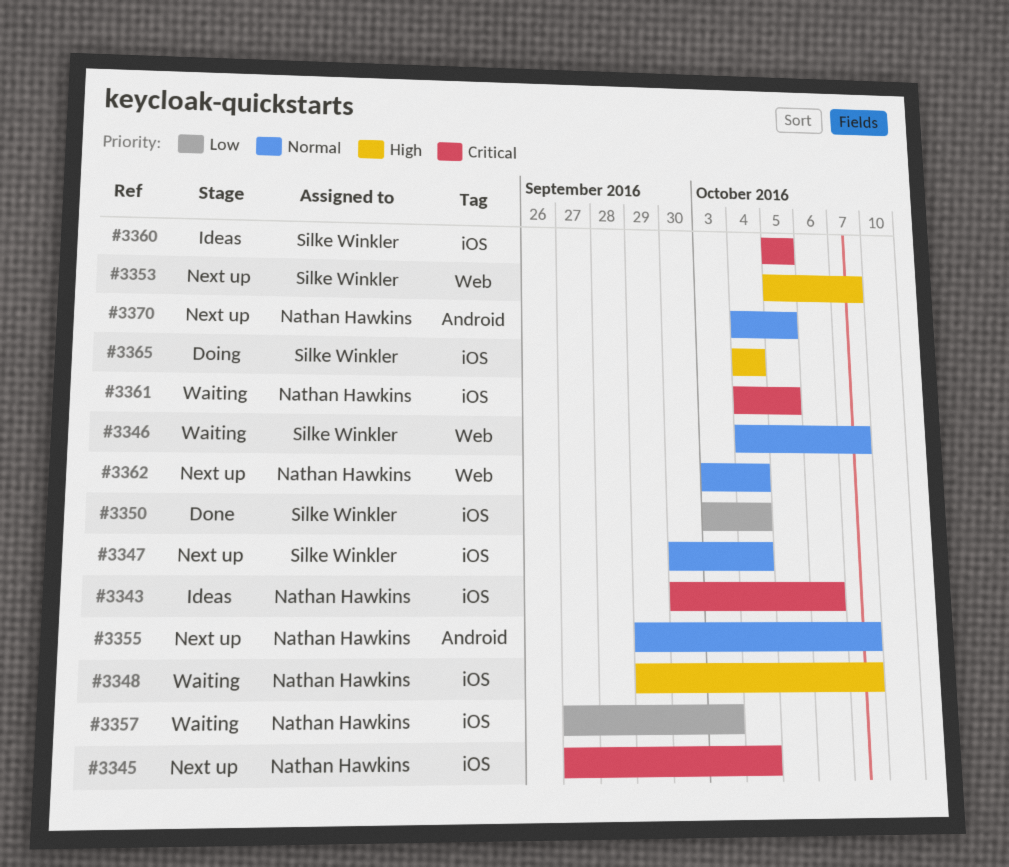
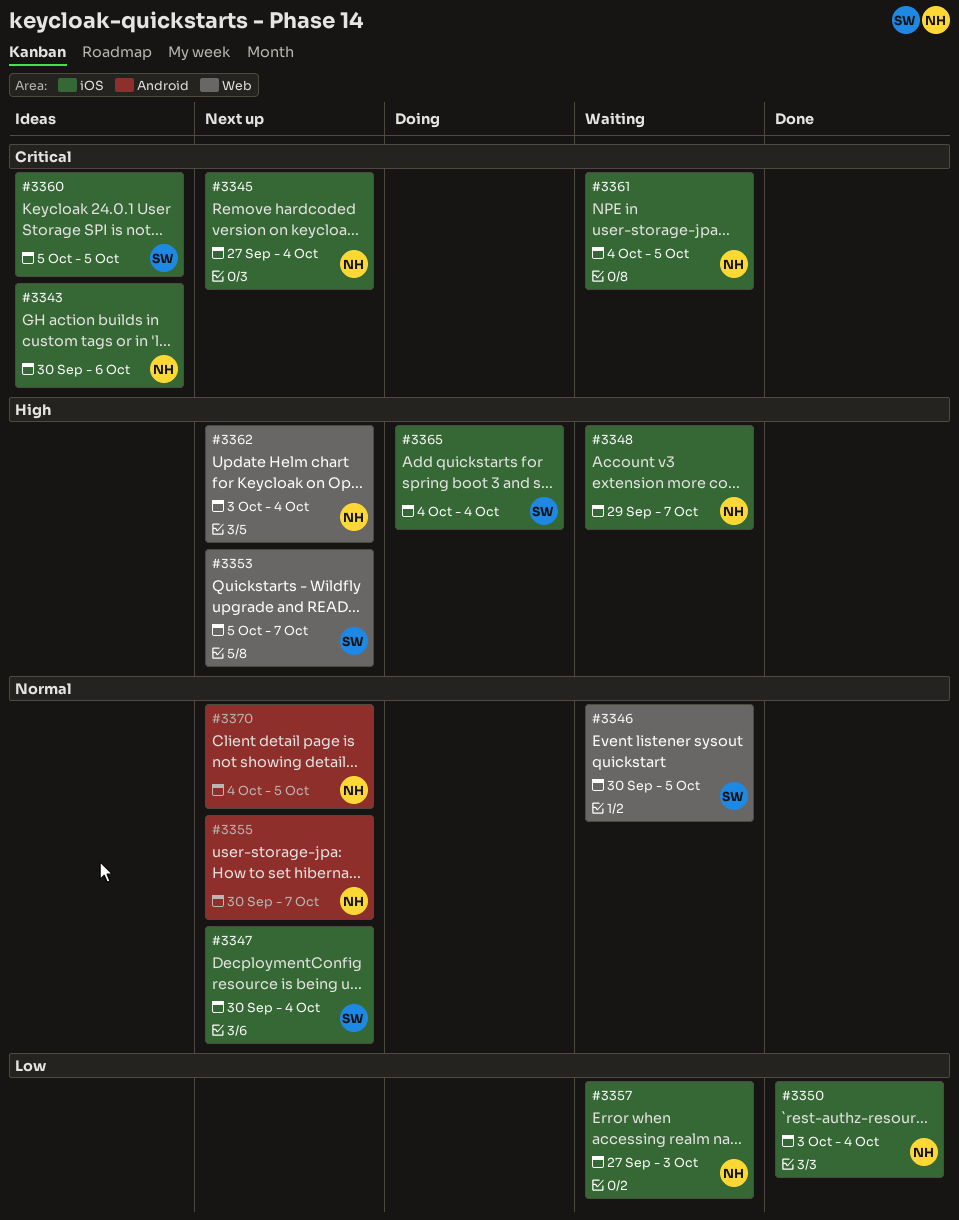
#3346, start: Oct 4 -> Sep 30
#3346, due: Oct 7 -> Oct 5
#3350, owner: Silke Winkler -> Nathan Hawkins
#3355, start: Sep 29 -> Sep 30
#3362, priority: Normal -> High

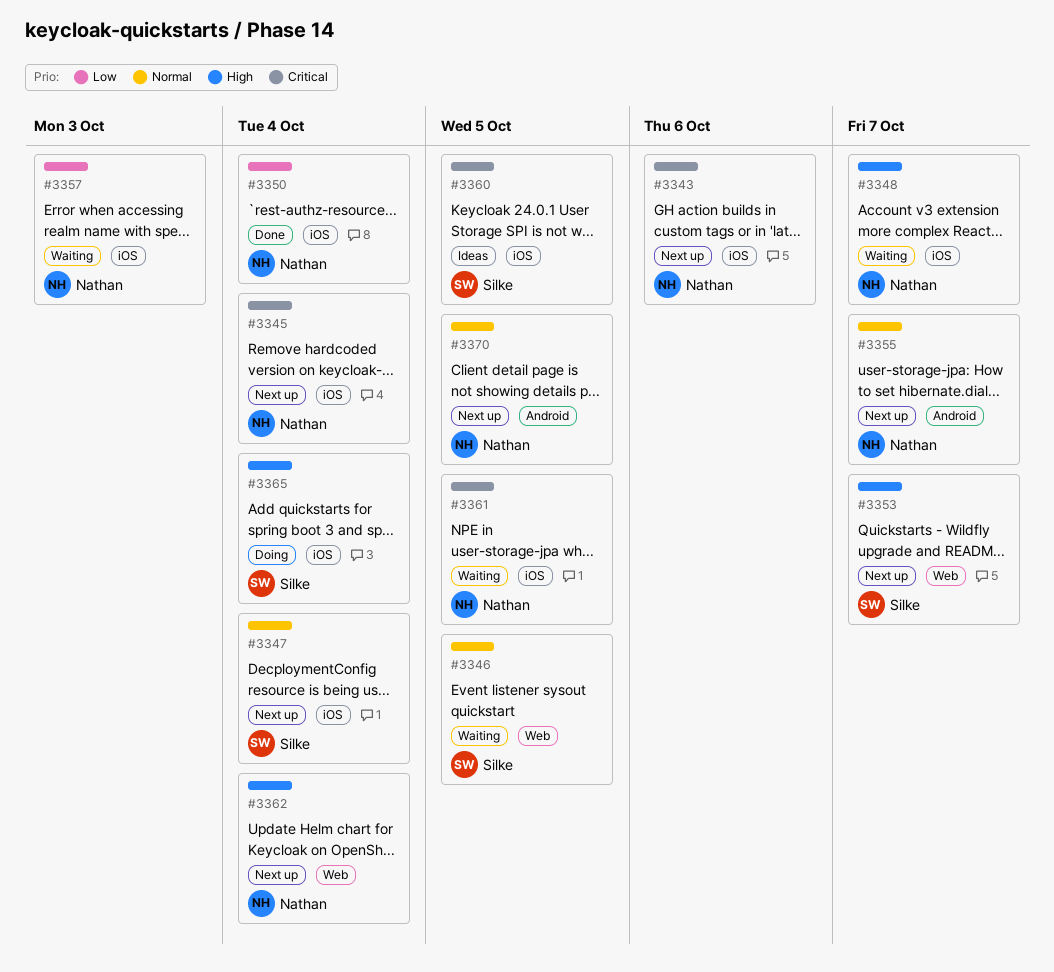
#3343, status: Ideas -> Next up

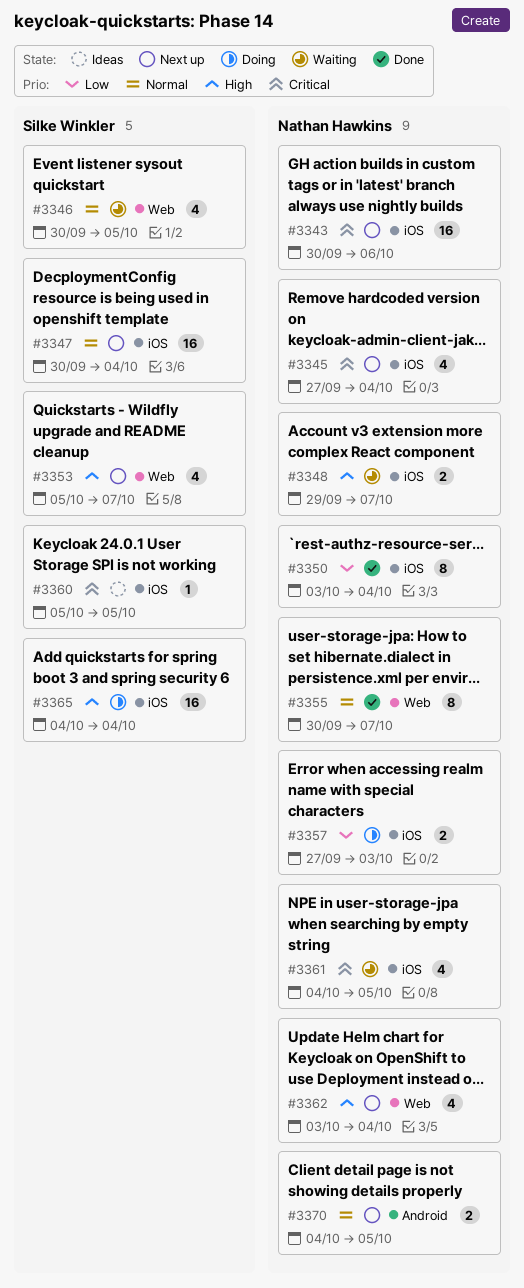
#3355, status: Next up -> Done
#3355, label: Android -> Web
#3357, status: Waiting -> Doing

